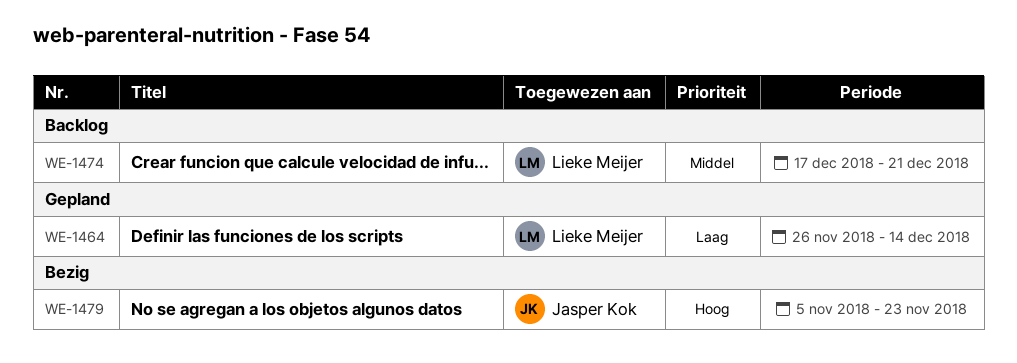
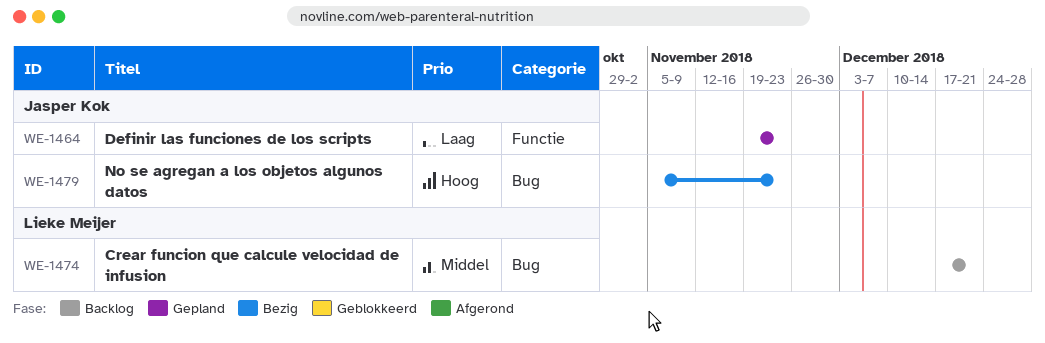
WE-1464, owner: Lieke Meijer -> Jasper Kok
WE-1464, start: Nov 26 -> Nov 19
WE-1464, due: Dec 14 -> Nov 23

